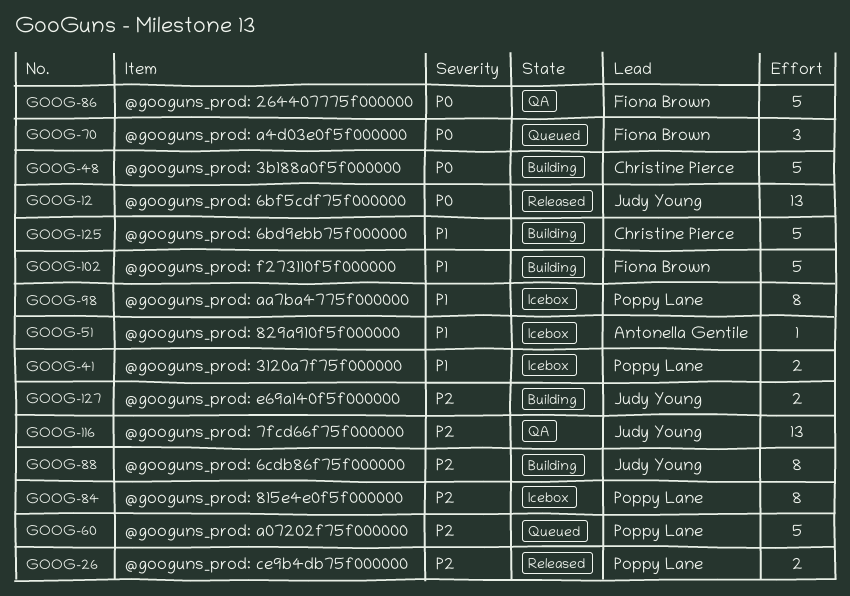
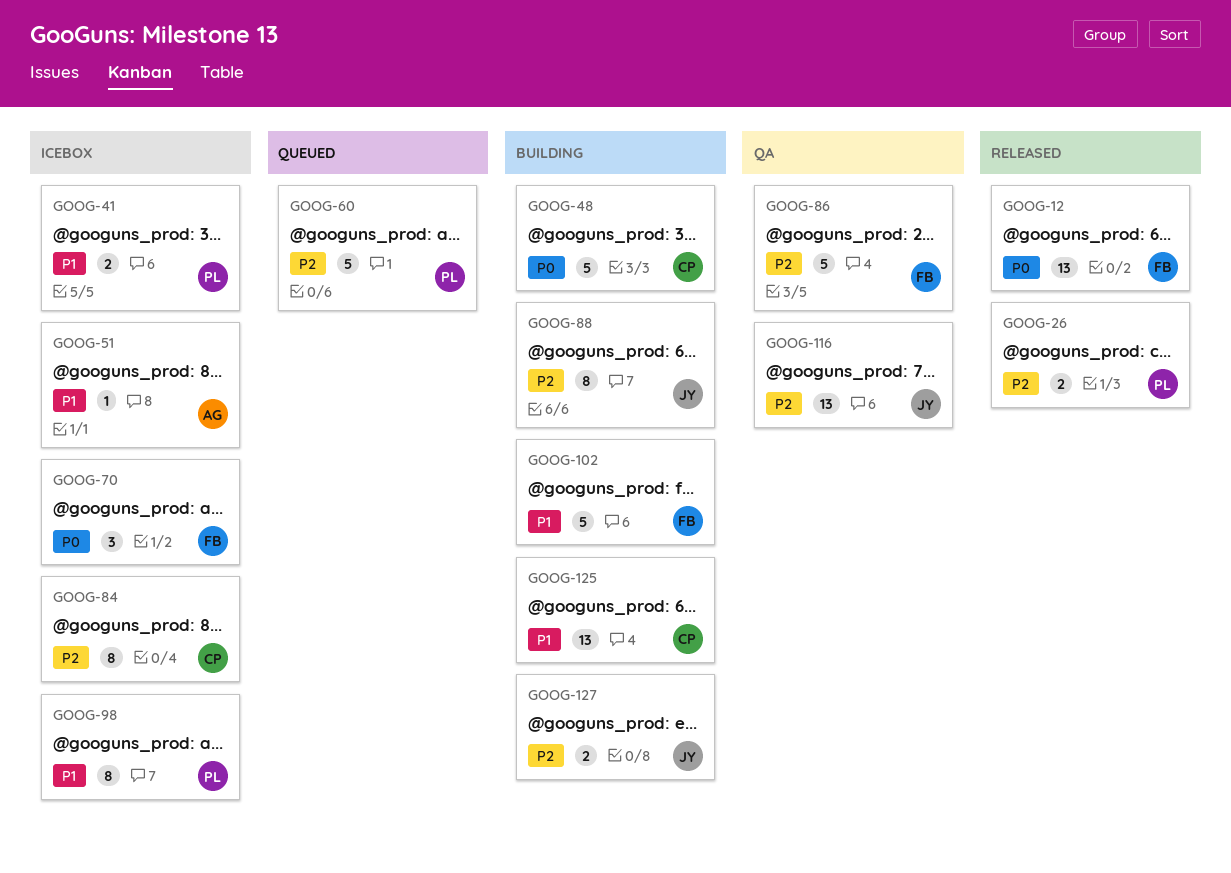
GOOG-12, owner: Judy Young -> Fiona Brown
GOOG-70, status: Queued -> Icebox
GOOG-84, owner: Poppy Lane -> Christine Pierce
GOOG-86, priority: P0 -> P2
GOOG-125, estimate: 5 -> 13

